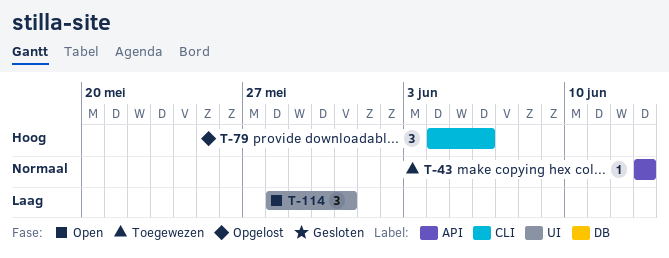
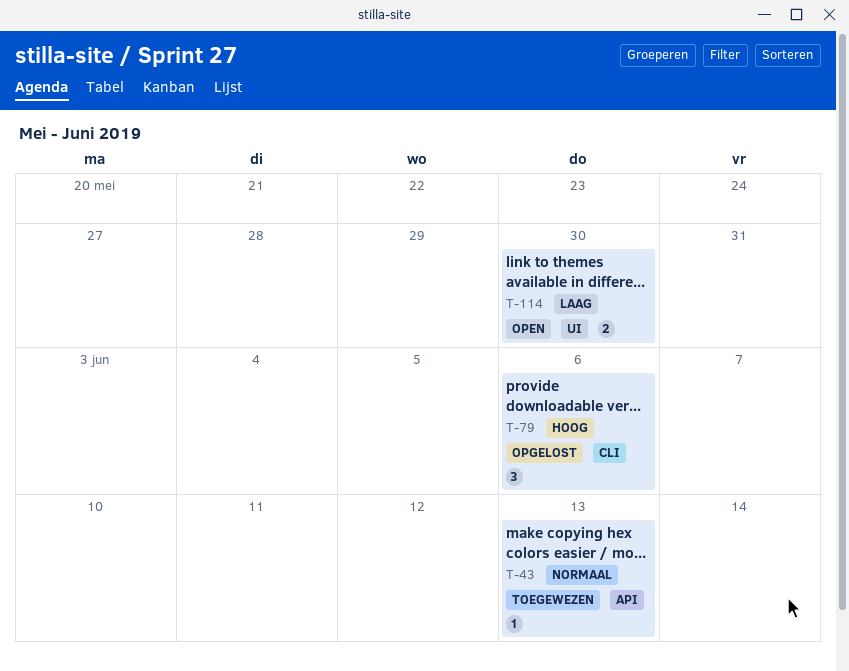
T-114, estimate: 3 -> 2
T-114, due: May 31 -> May 30

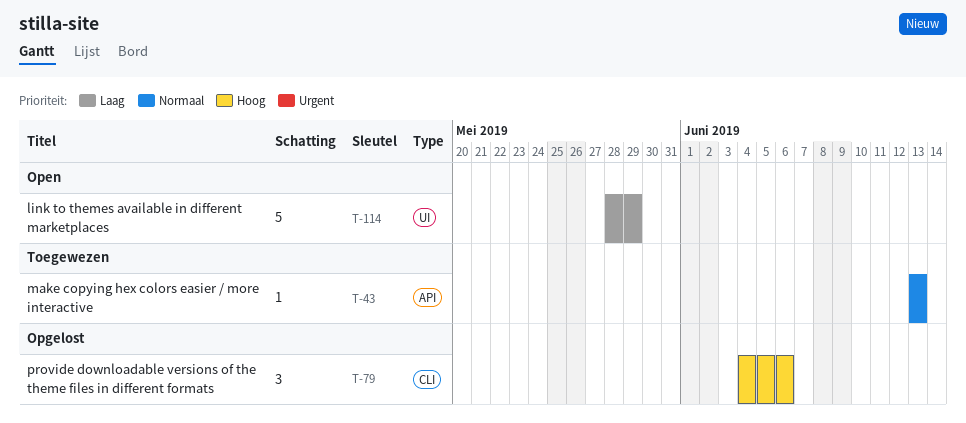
T-114, estimate: 2 -> 5
T-114, due: May 30 -> May 29

